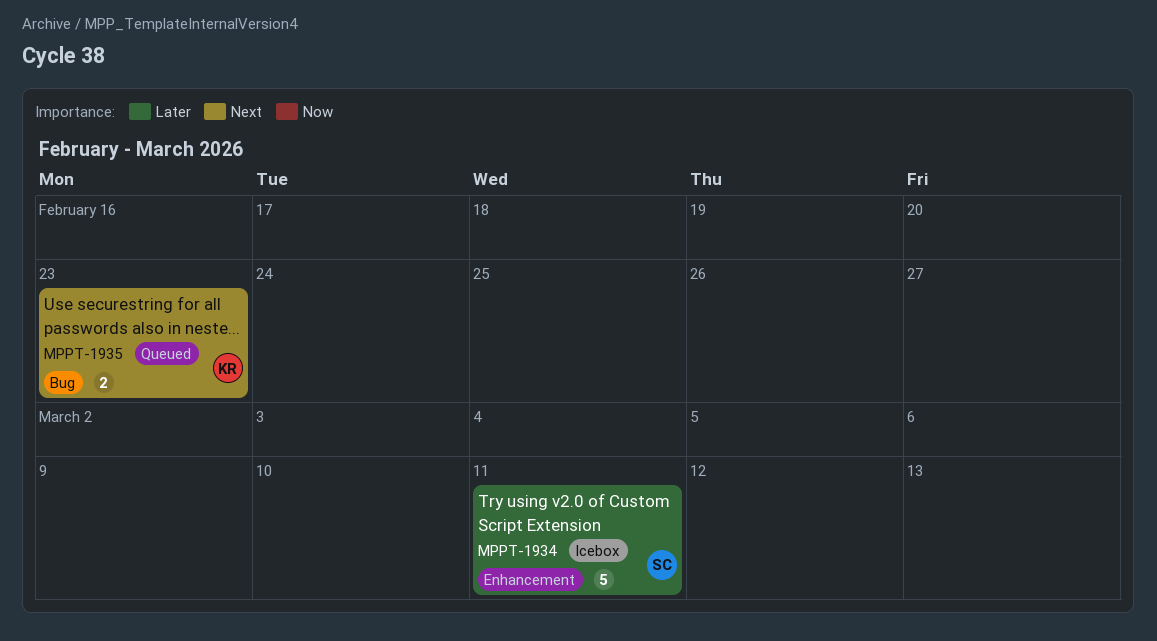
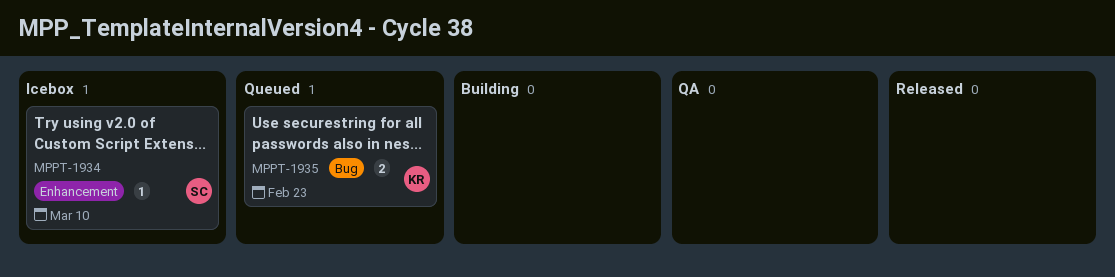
MPPT-1934, estimate: 5 -> 1
MPPT-1934, due: Mar 11 -> Mar 10

